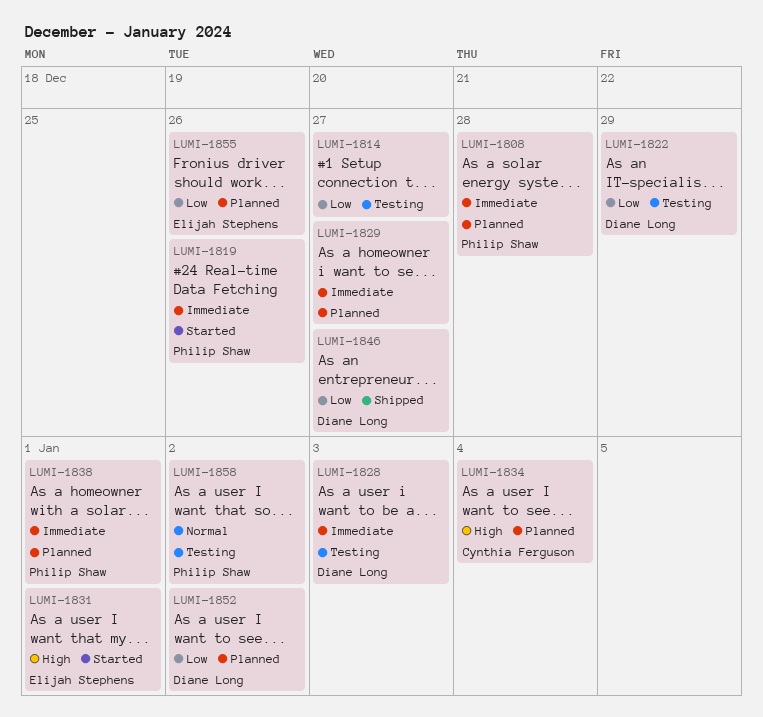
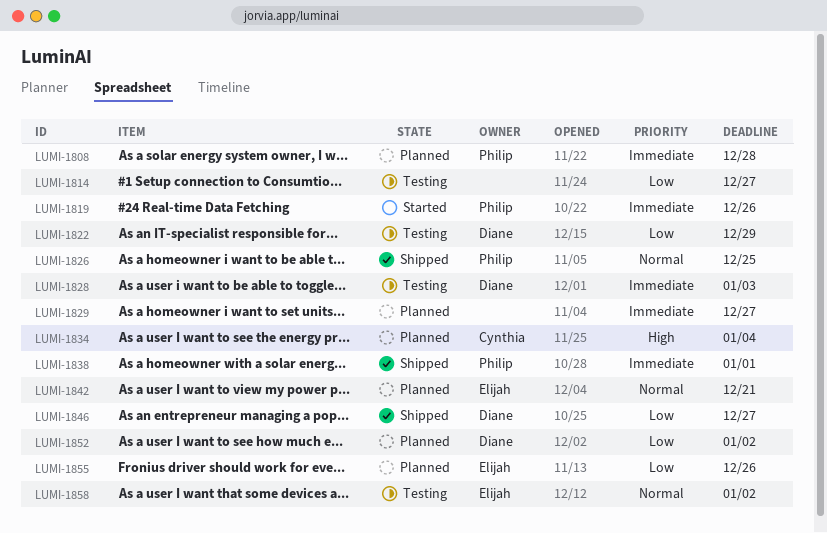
LUMI-1826: none -> present
LUMI-1831: present -> none
LUMI-1838, status: Planned -> Shipped
LUMI-1842: none -> present
LUMI-1858, owner: Philip Shaw -> Elijah Stephens

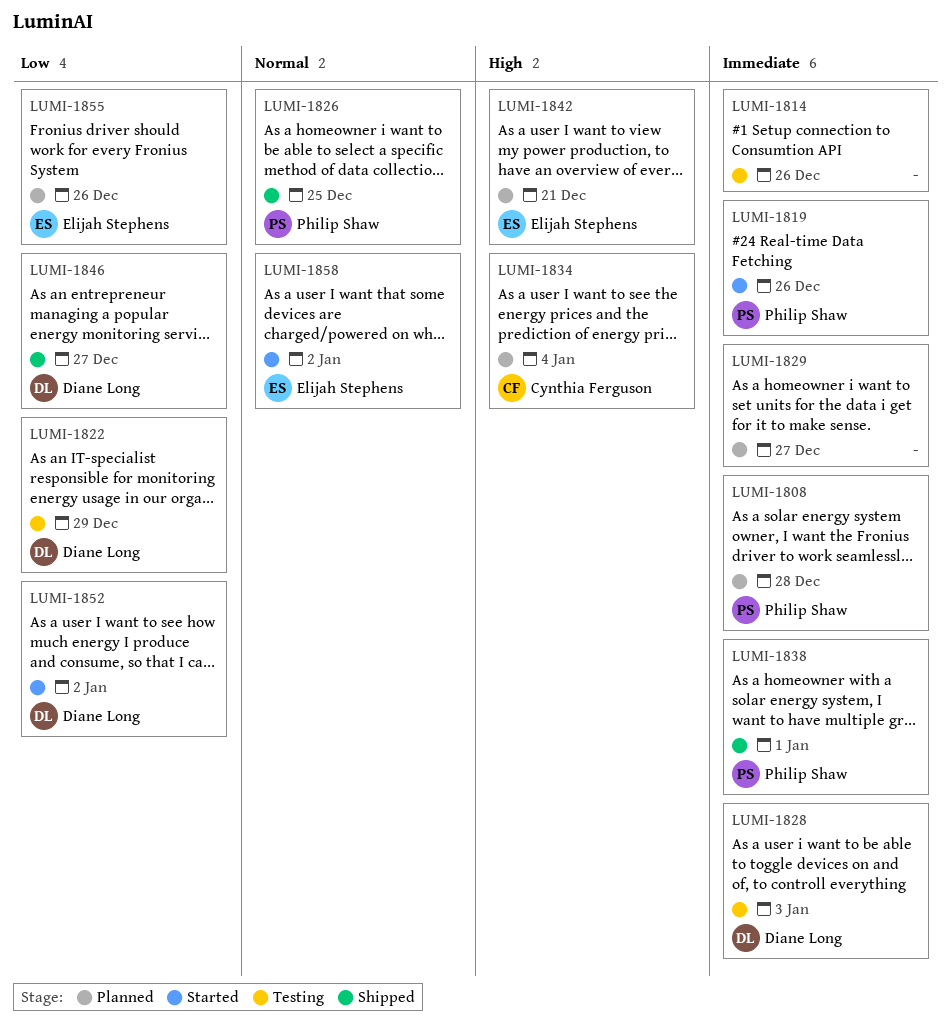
LUMI-1814, priority: Low -> Immediate
LUMI-1814, due: Dec 27 -> Dec 26
LUMI-1842, priority: Normal -> High
LUMI-1852, status: Planned -> Started
LUMI-1858, status: Testing -> Started

